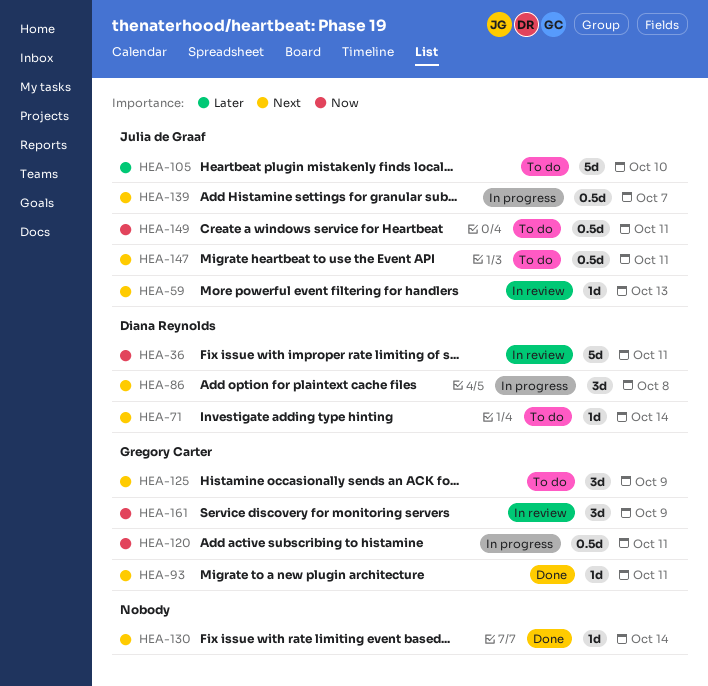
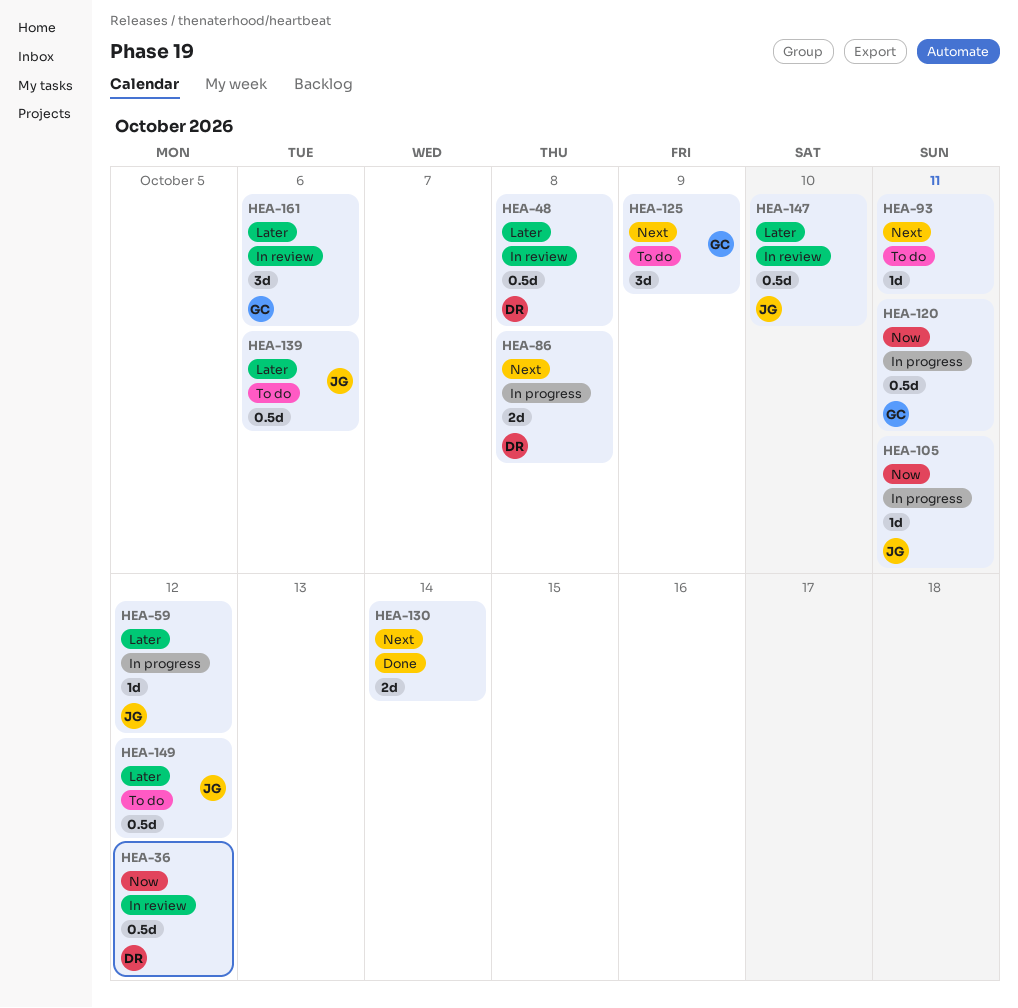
HEA-36, estimate: 5d -> 0.5d
HEA-36, due: Oct 11 -> Oct 12
HEA-48: none -> present
HEA-59, status: In review -> In progress
HEA-59, priority: Next -> Later
HEA-59, due: Oct 13 -> Oct 12
HEA-71: present -> none
HEA-86, estimate: 3d -> 2d
HEA-93, status: Done -> To do
HEA-93, owner: Gregory Carter -> none
HEA-105, status: To do -> In progress
HEA-105, priority: Later -> Now
HEA-105, estimate: 5d -> 1d
HEA-105, due: Oct 10 -> Oct 11
HEA-130, estimate: 1d -> 2d
HEA-139, status: In progress -> To do
HEA-139, priority: Next -> Later
HEA-139, due: Oct 7 -> Oct 6
HEA-147, status: To do -> In review
HEA-147, priority: Next -> Later
HEA-147, due: Oct 11 -> Oct 10
HEA-149, priority: Now -> Later
HEA-149, due: Oct 11 -> Oct 12
HEA-161, priority: Now -> Later
HEA-161, due: Oct 9 -> Oct 6

